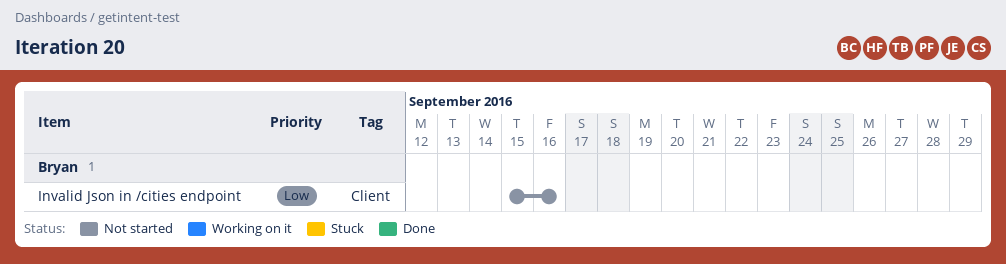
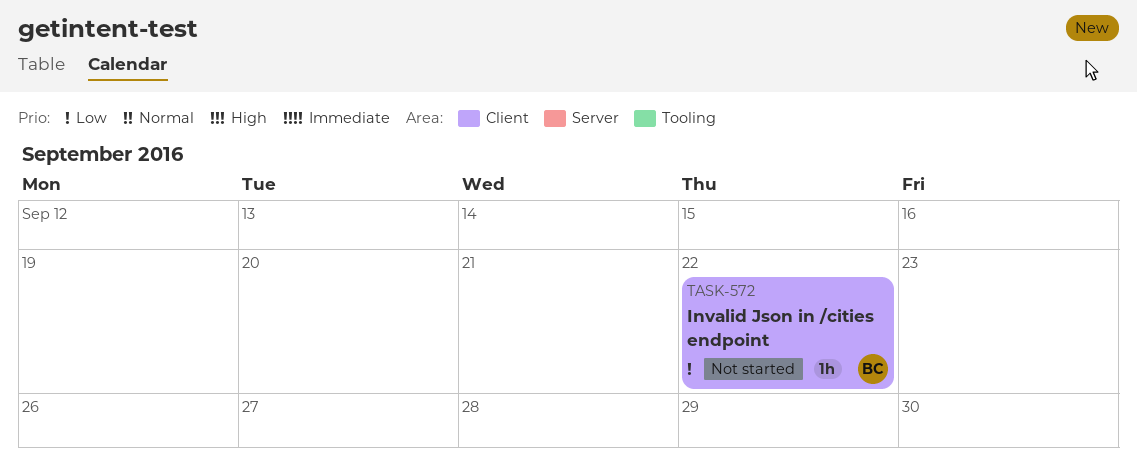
Invalid Json in /cities endpoint, due: Sep 16 -> Sep 22

